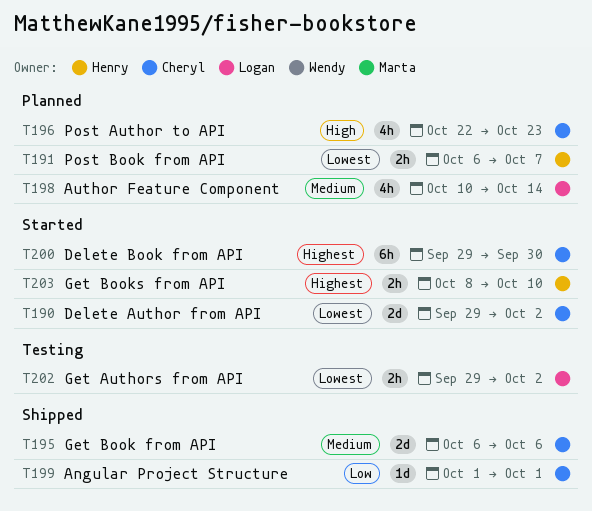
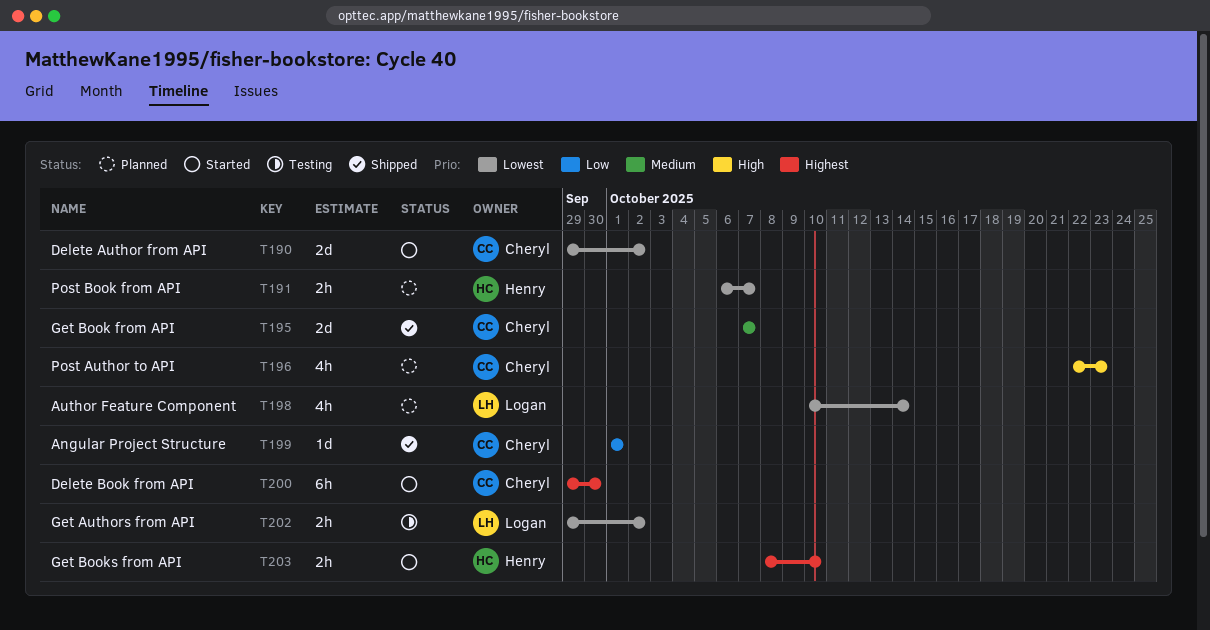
T195, start: Oct 6 -> Oct 7
T195, due: Oct 6 -> Oct 7
T198, priority: Medium -> Lowest

